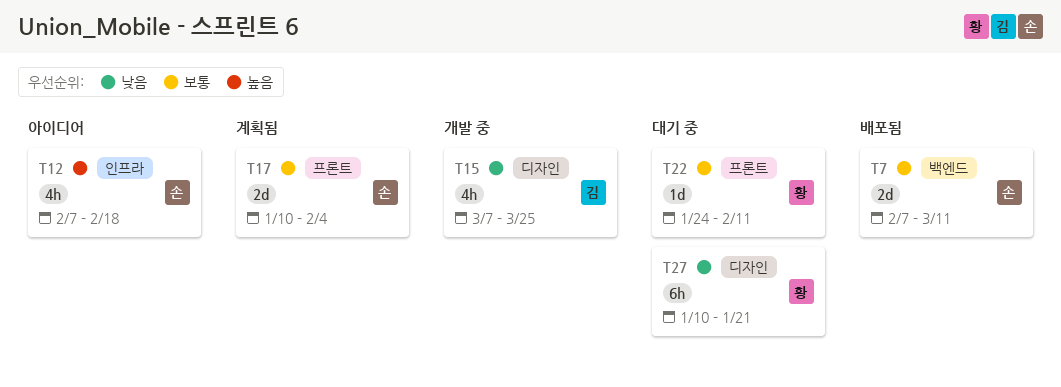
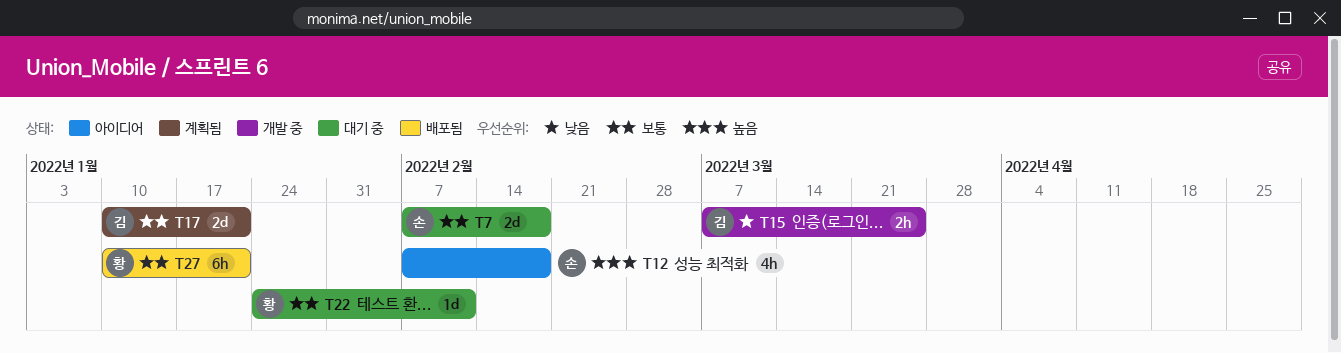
T7, status: 배포됨 -> 대기 중
T7, due: Mar 11 -> Feb 18
T15, estimate: 4h -> 2h
T17, owner: 손 -> 김
T17, due: Feb 4 -> Jan 21
T27, status: 대기 중 -> 배포됨
T27, priority: 낮음 -> 보통

